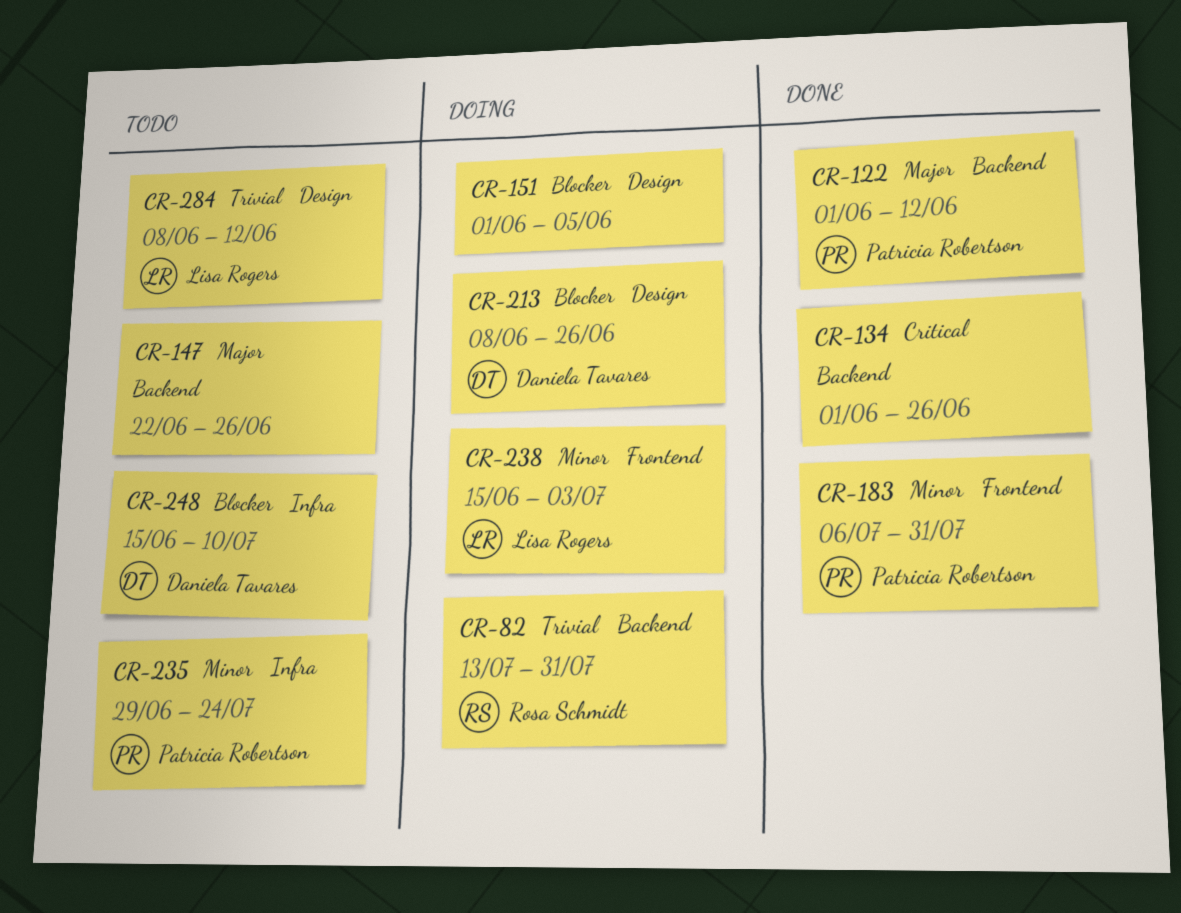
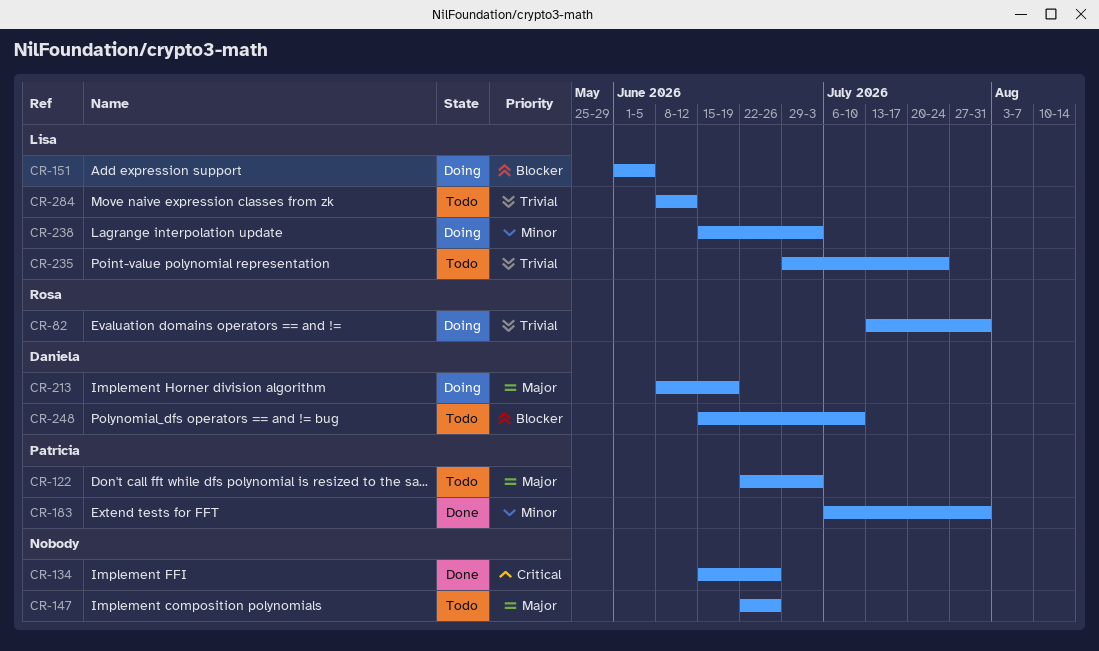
CR-122, status: Done -> Todo
CR-122, start: Jun 1 -> Jun 22
CR-122, due: Jun 12 -> Jul 3
CR-134, start: Jun 1 -> Jun 15
CR-151, owner: none -> Lisa Rogers
CR-213, priority: Blocker -> Major
CR-213, due: Jun 26 -> Jun 19
CR-235, owner: Patricia Robertson -> Lisa Rogers
CR-235, priority: Minor -> Trivial

